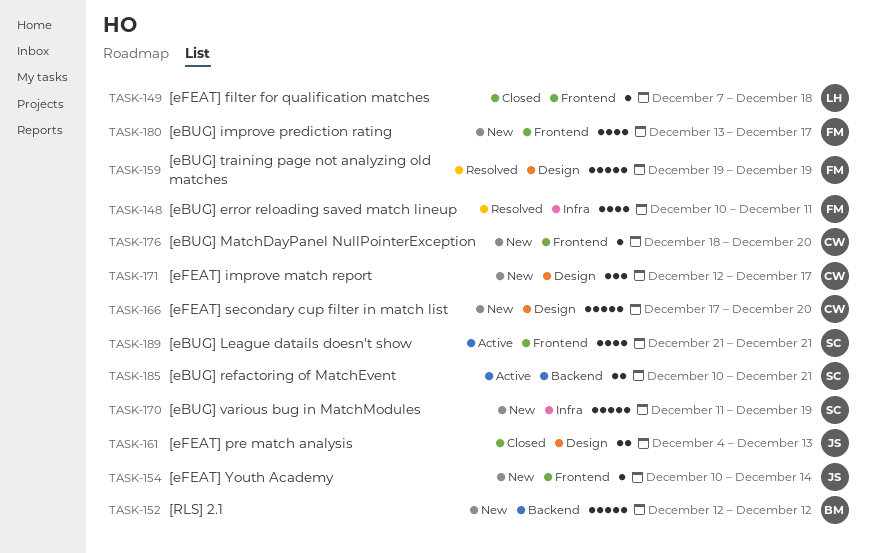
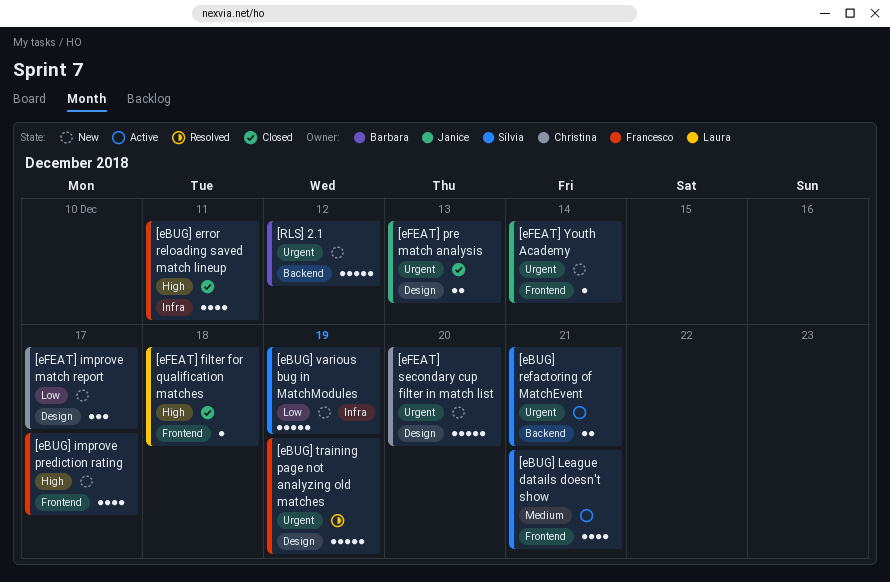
[eBUG] error reloading saved match lineup, status: Resolved -> Closed
[eBUG] MatchDayPanel NullPointerException: present -> none

